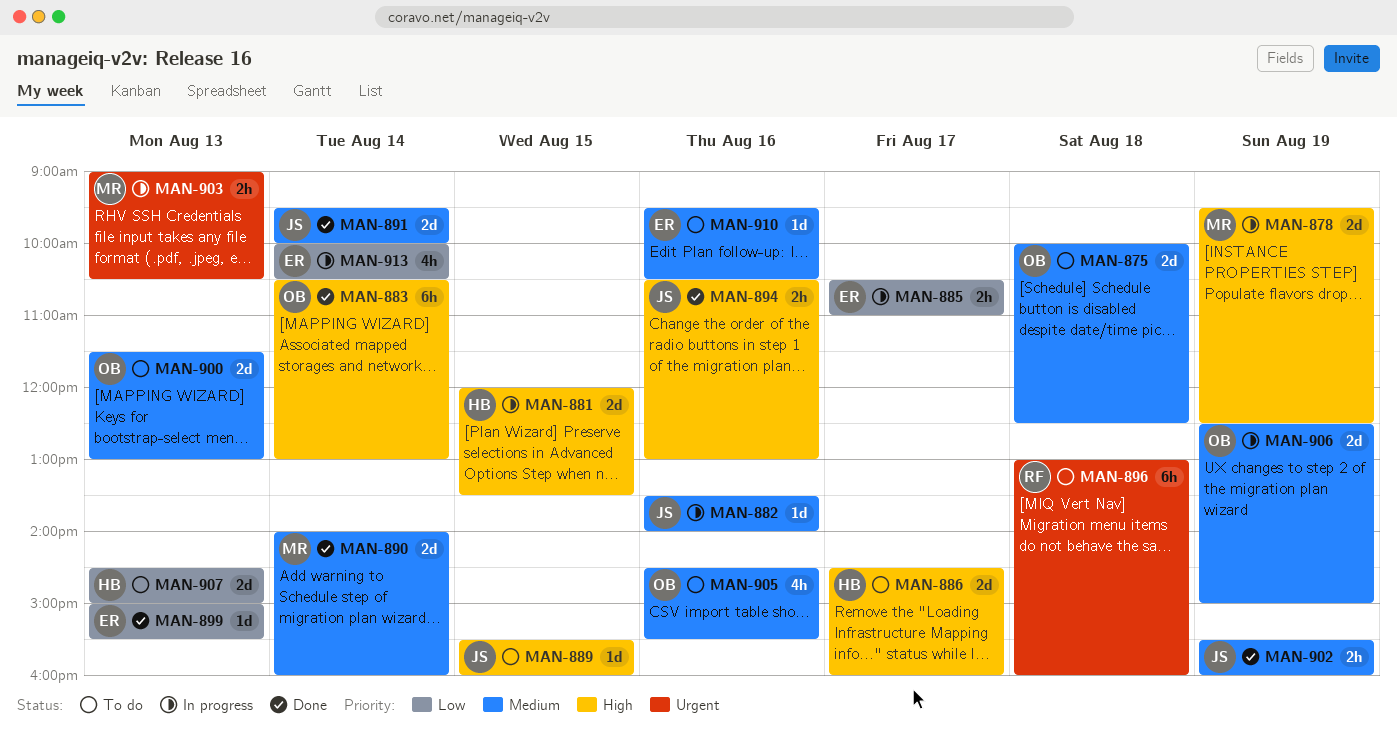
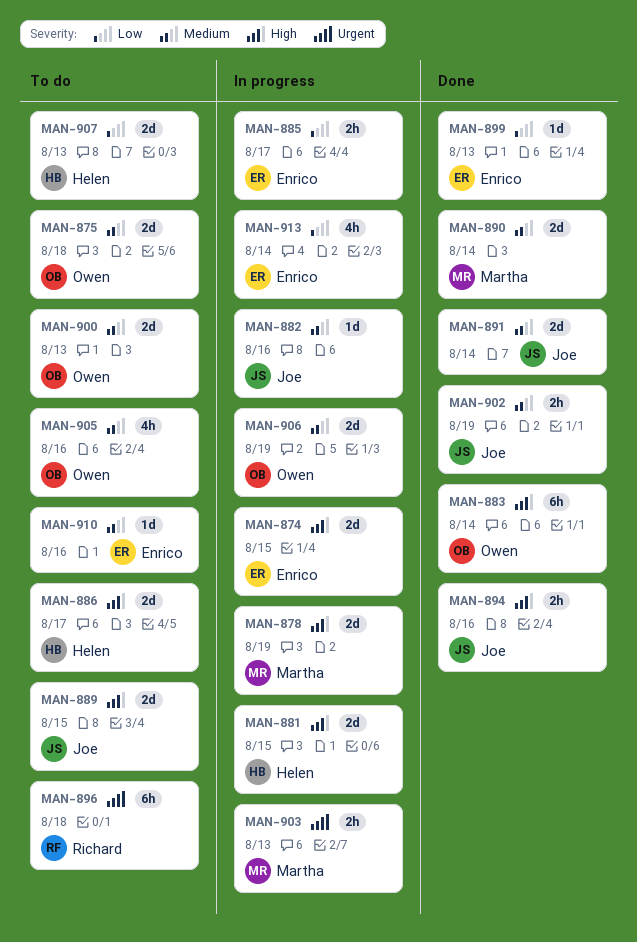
MAN-874: none -> present
MAN-889, estimate: 1d -> 2d

